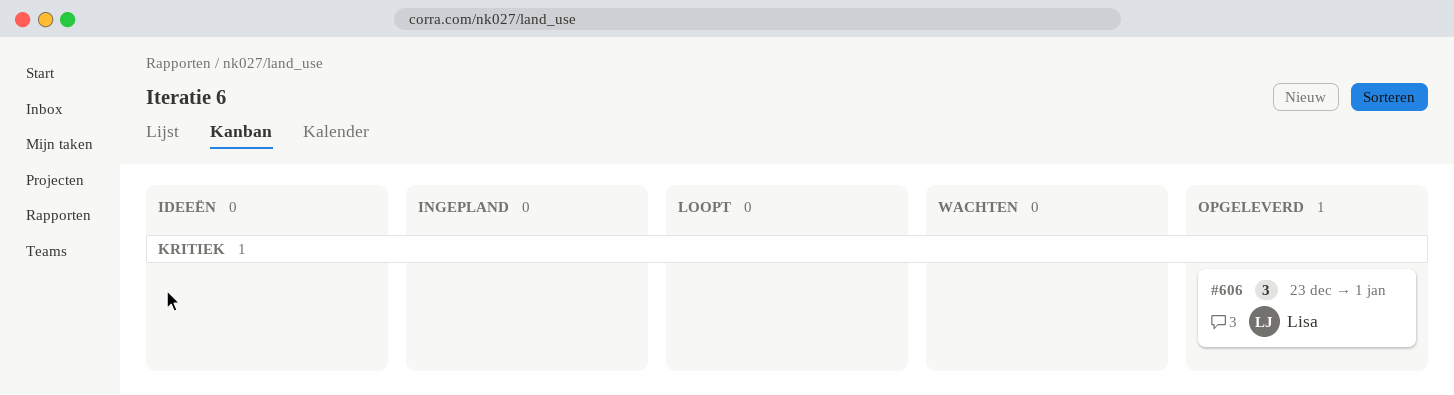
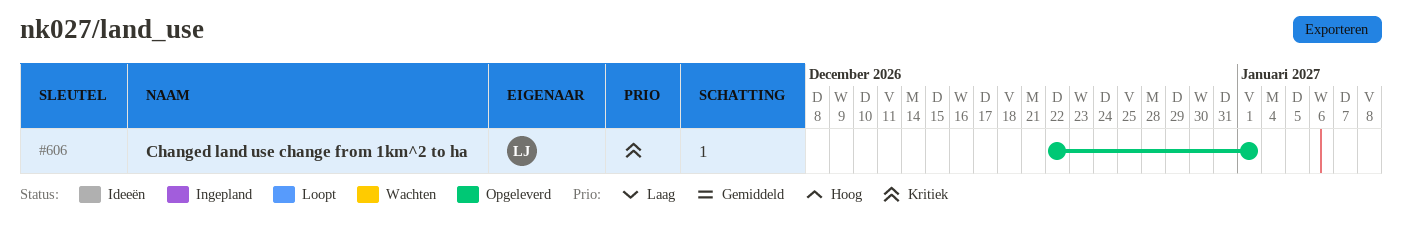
#606, estimate: 3 -> 1
#606, start: Dec 23 -> Dec 22

